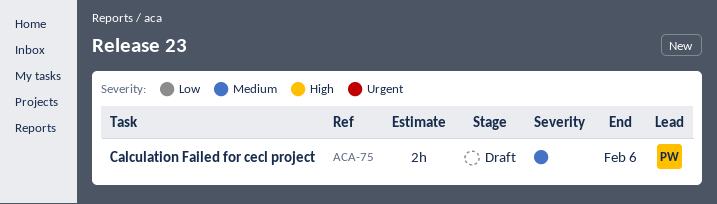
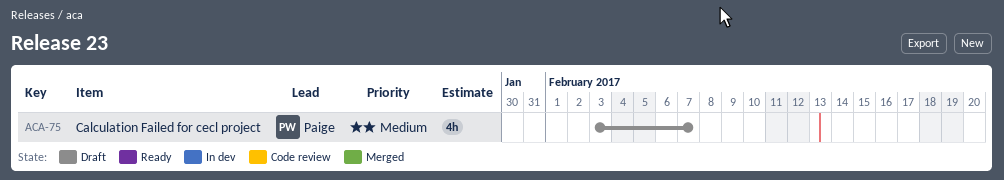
ACA-75, estimate: 2h -> 4h
ACA-75, due: Feb 6 -> Feb 7

